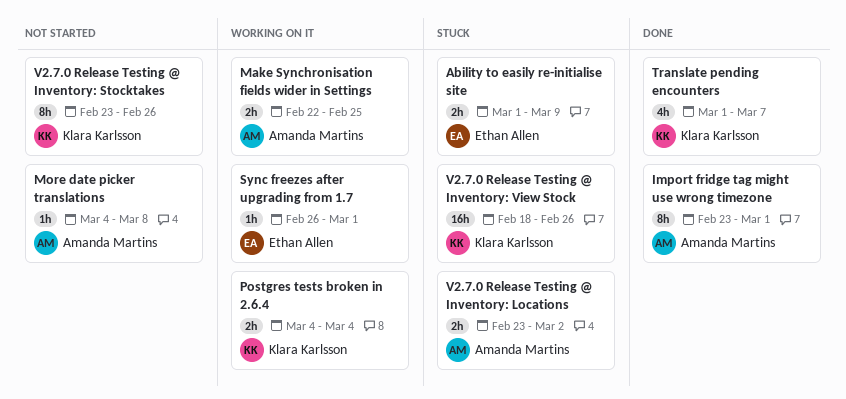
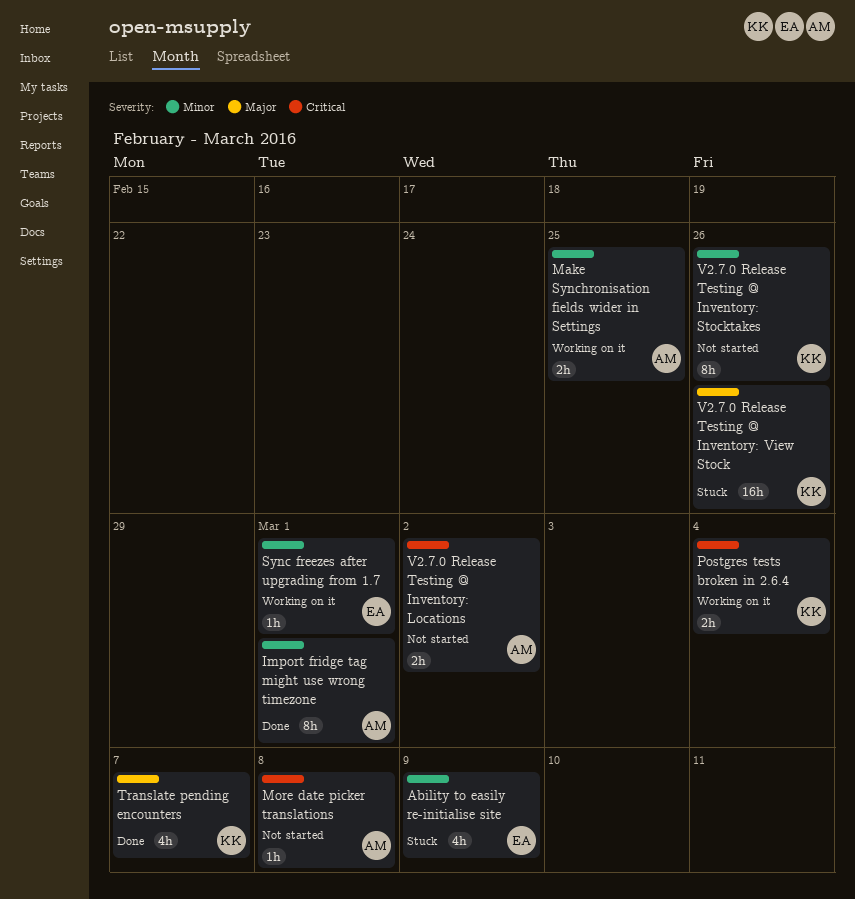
Ability to easily re-initialise site, estimate: 2h -> 4h
V2.7.0 Release Testing @ Inventory: Locations, status: Stuck -> Not started

